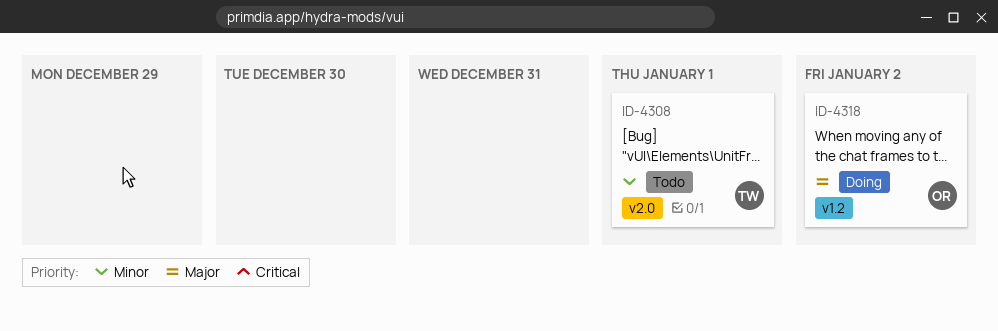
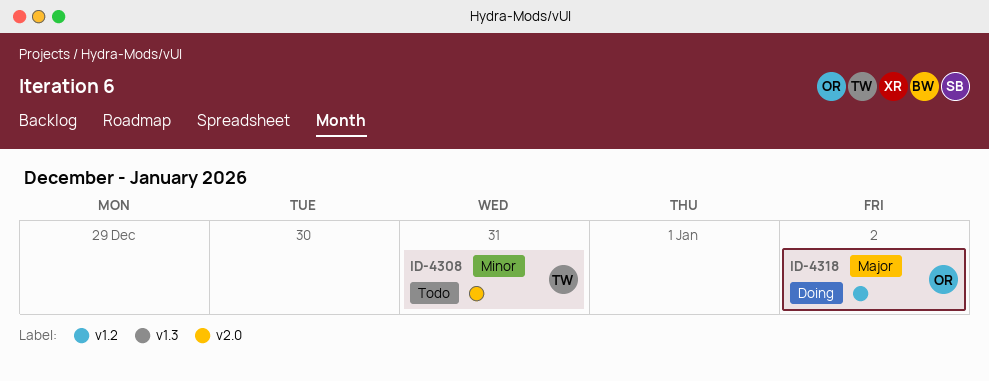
ID-4308, due: Jan 1 -> Dec 31

